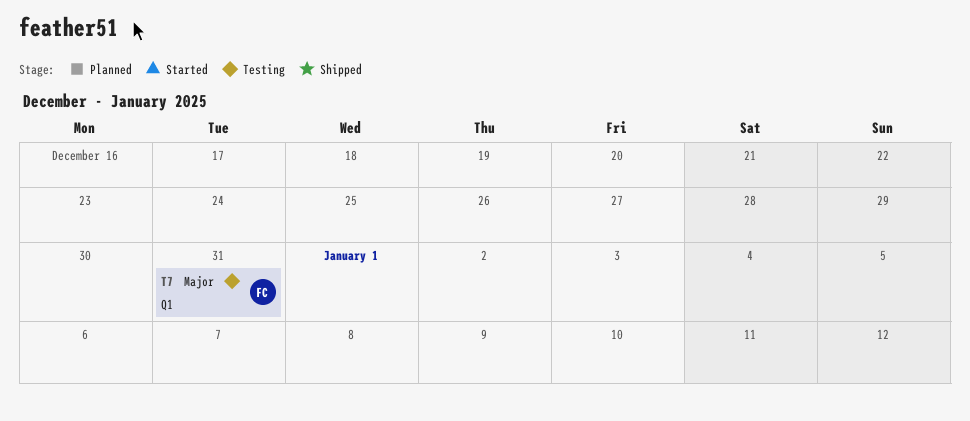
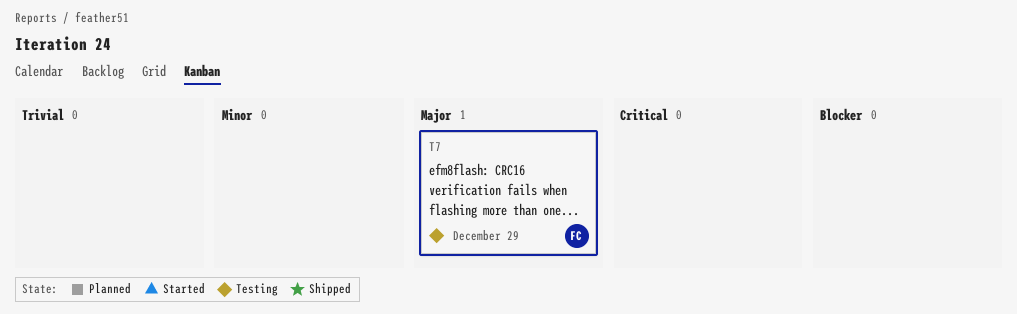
T7, due: Dec 31 -> Dec 29

